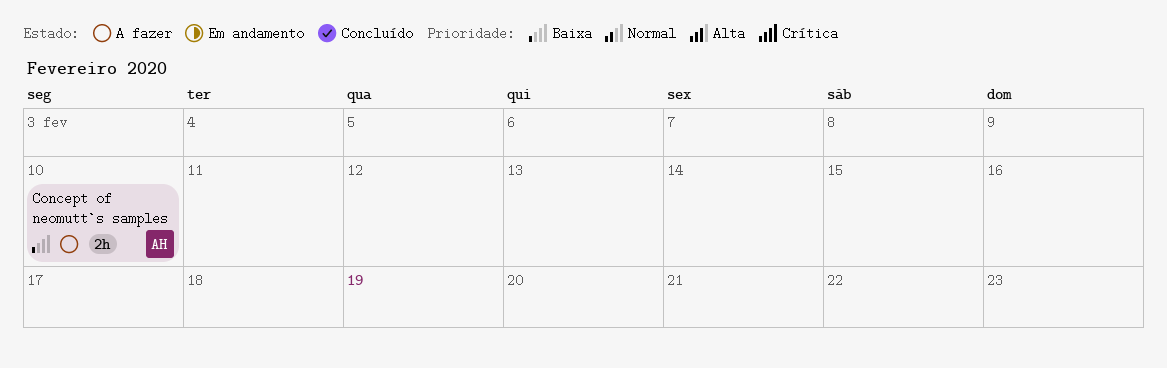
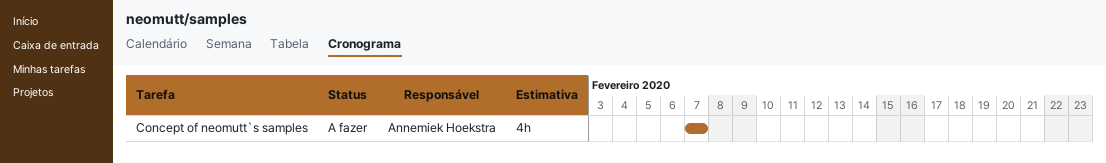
Concept of neomutt`s samples, estimate: 2h -> 4h
Concept of neomutt`s samples, due: Feb 10 -> Feb 7

